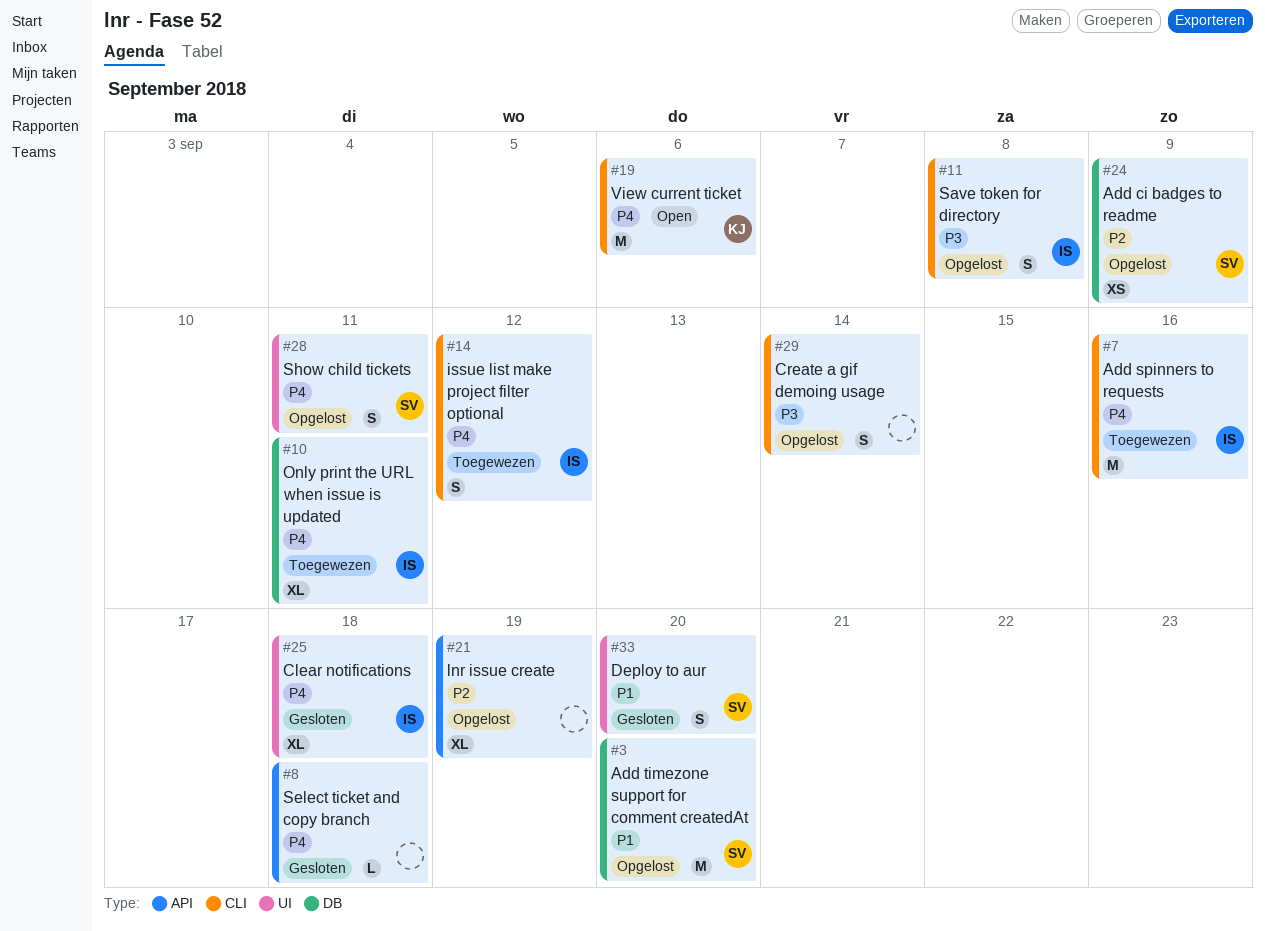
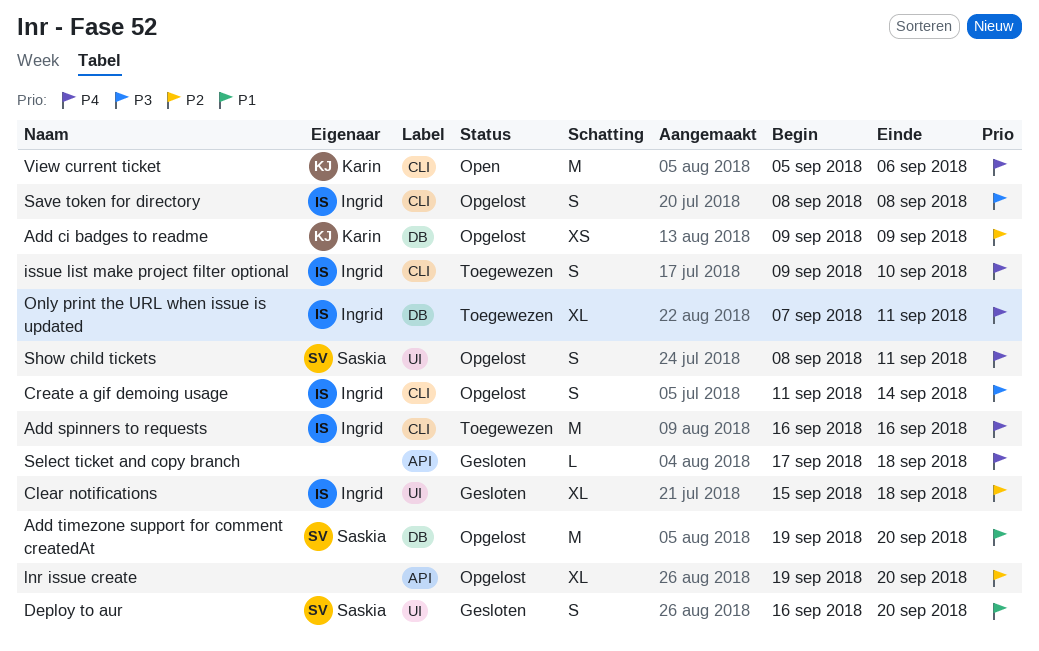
Add ci badges to readme, owner: Saskia -> Karin
Clear notifications, priority: P4 -> P2
Create a gif demoing usage, owner: none -> Ingrid
issue list make project filter optional, due: Sep 12 -> Sep 10
lnr issue create, due: Sep 19 -> Sep 20

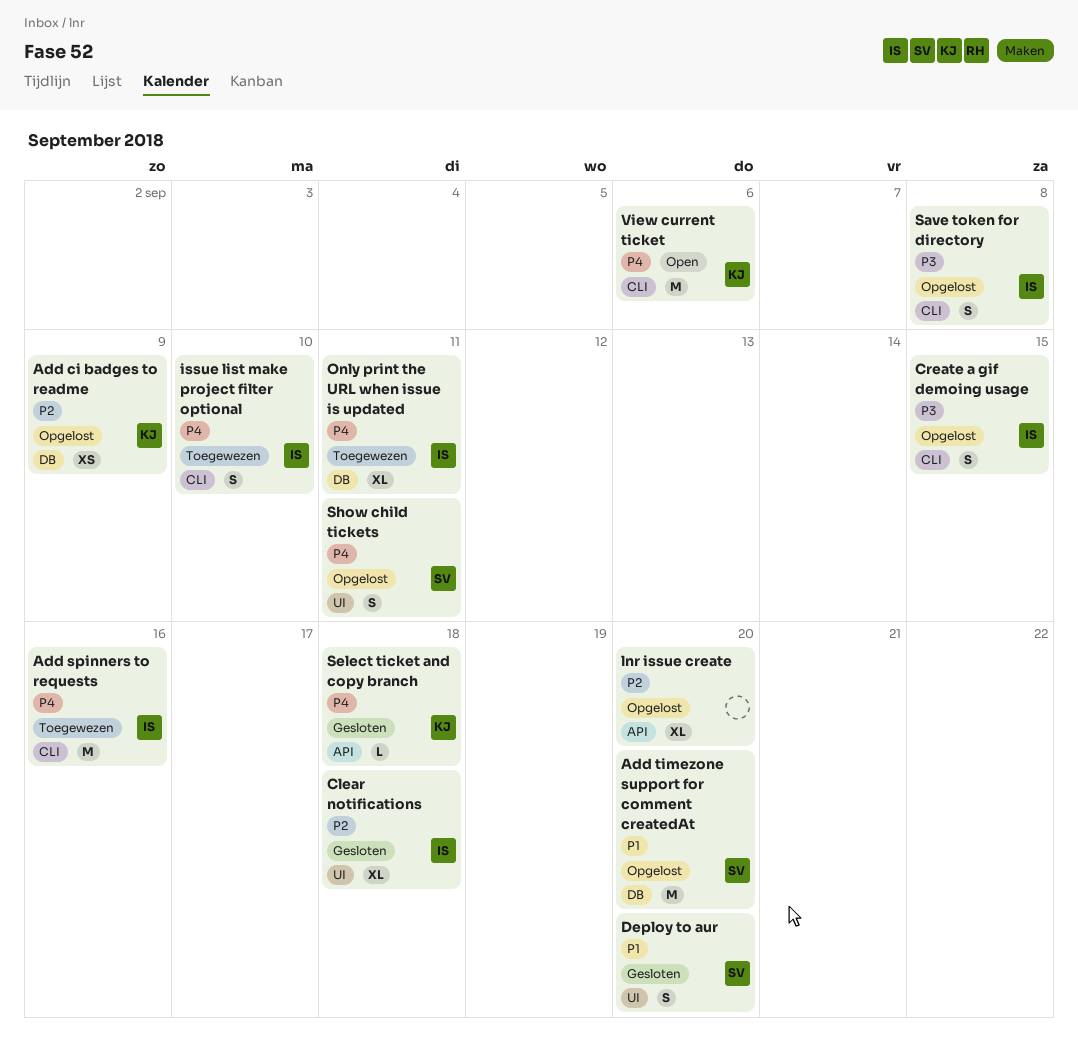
Create a gif demoing usage, due: Sep 14 -> Sep 15
Select ticket and copy branch, owner: none -> Karin

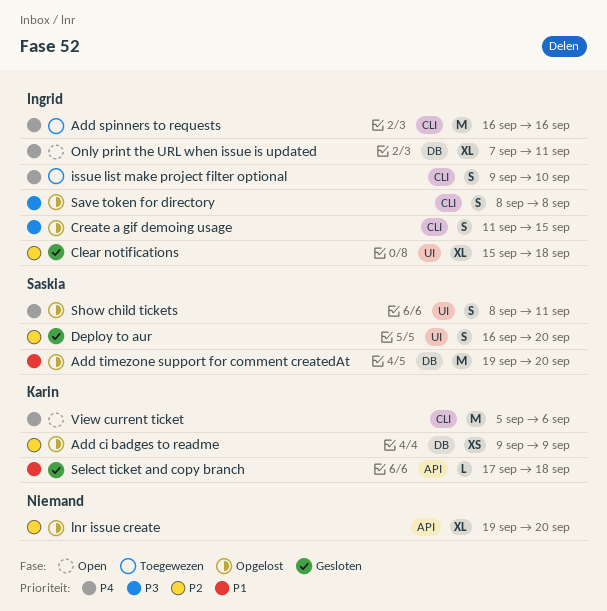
Deploy to aur, priority: P1 -> P2
Only print the URL when issue is updated, status: Toegewezen -> Open
Select ticket and copy branch, priority: P4 -> P1

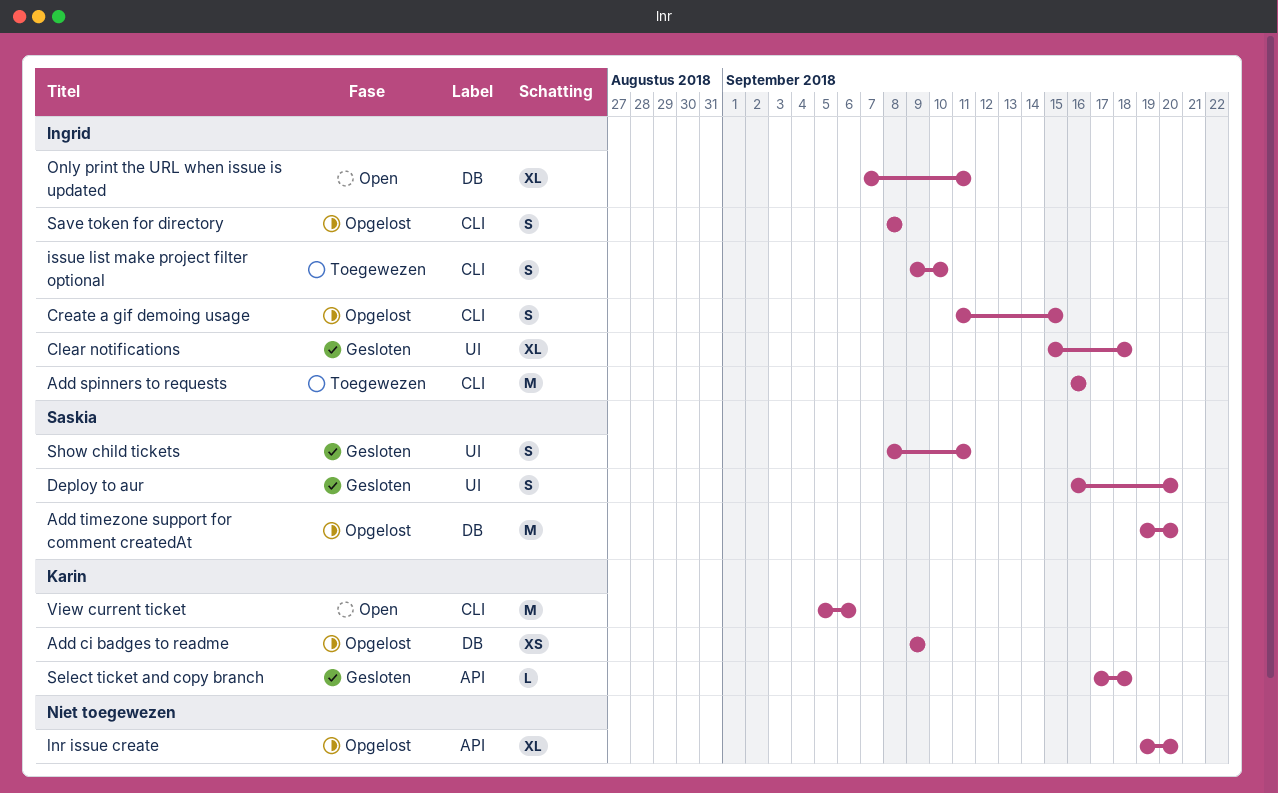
Show child tickets, status: Opgelost -> Gesloten

